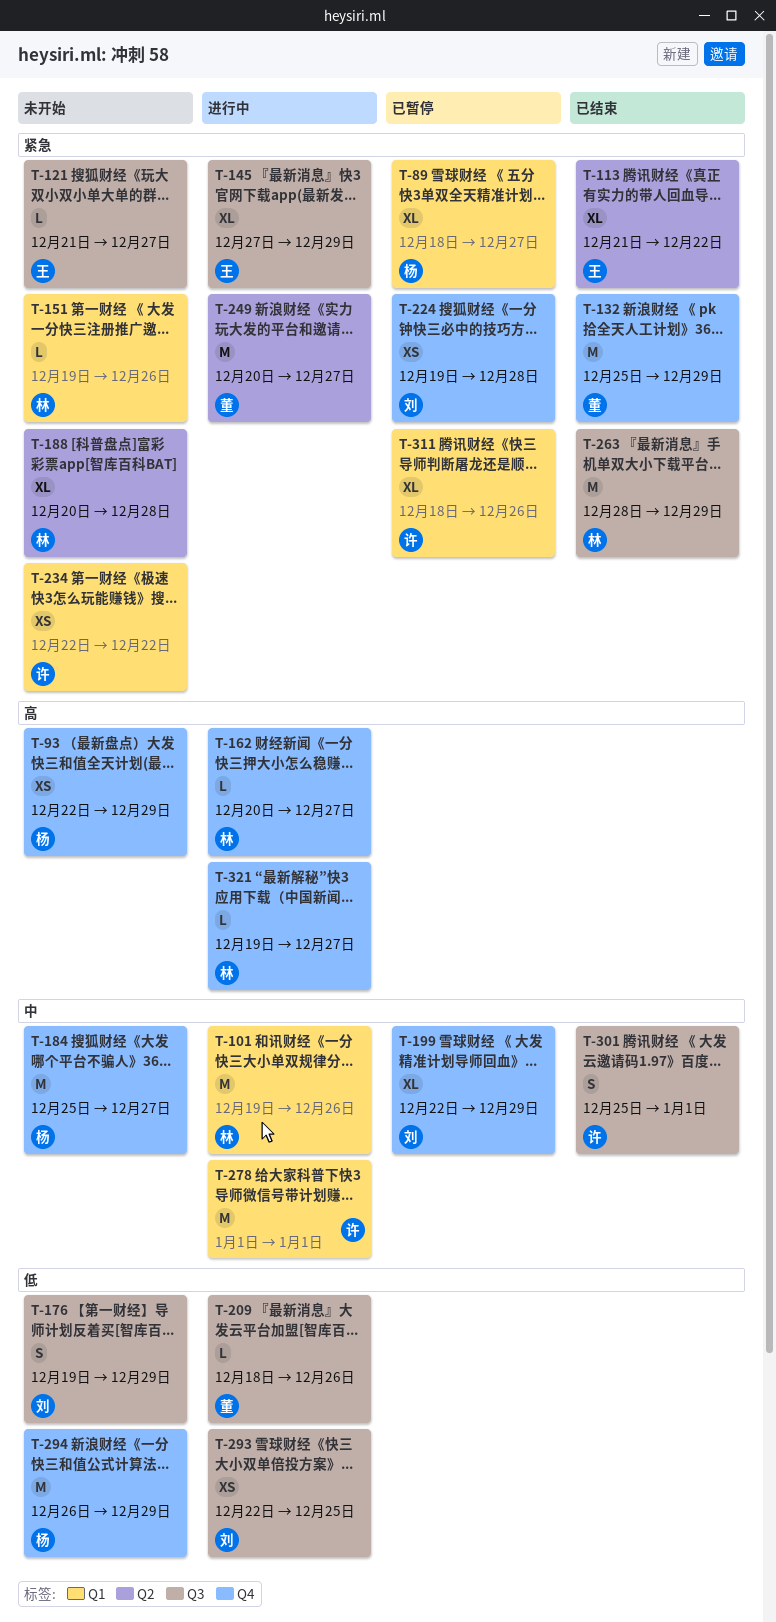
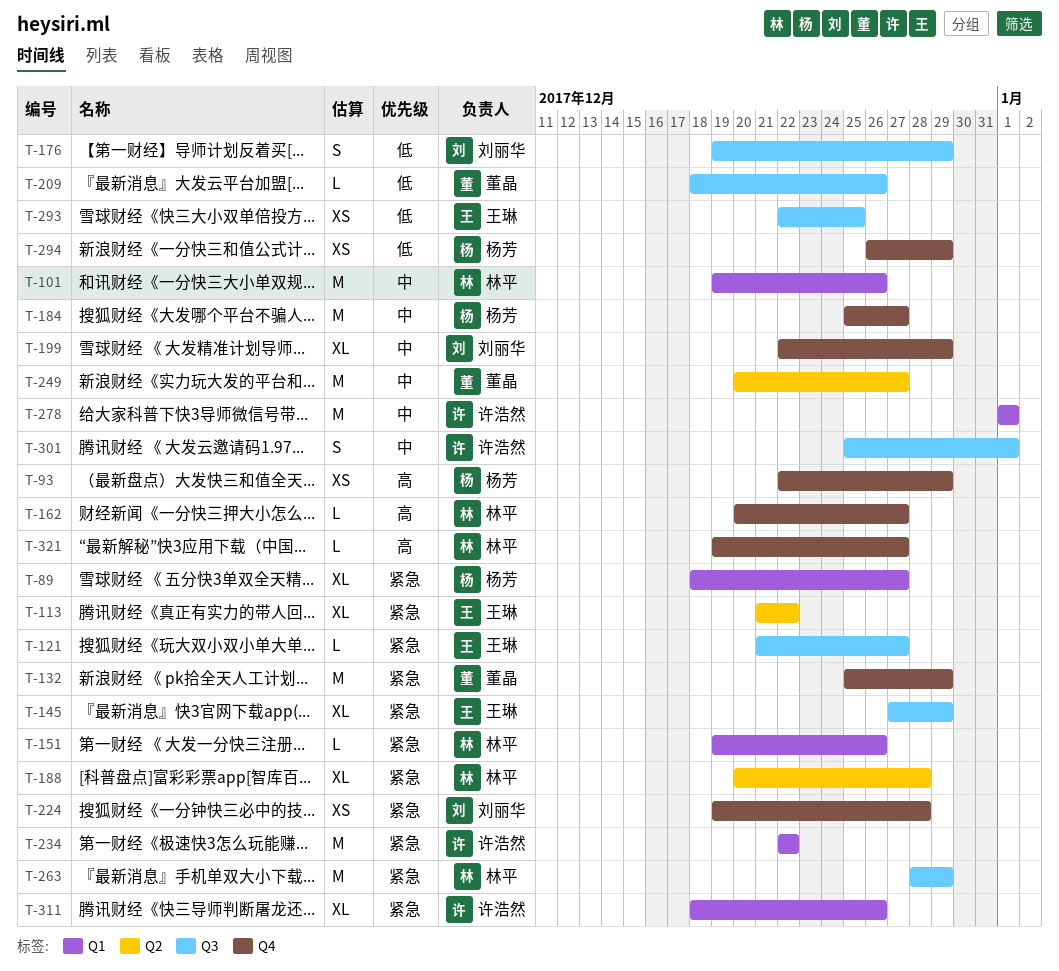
T-234, estimate: XS -> M
T-249, priority: 紧急 -> 中
T-293, owner: 刘丽华 -> 王琳
T-294, estimate: M -> XS

